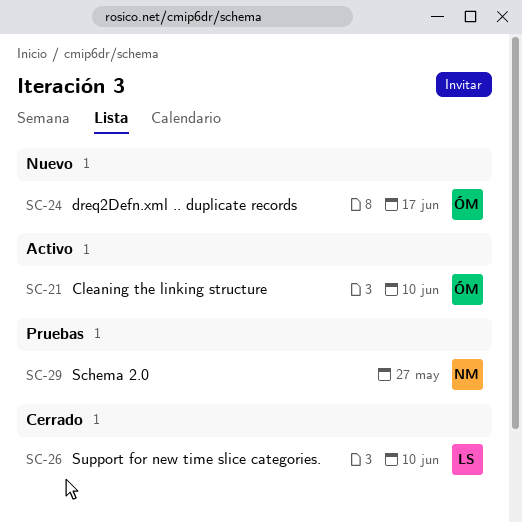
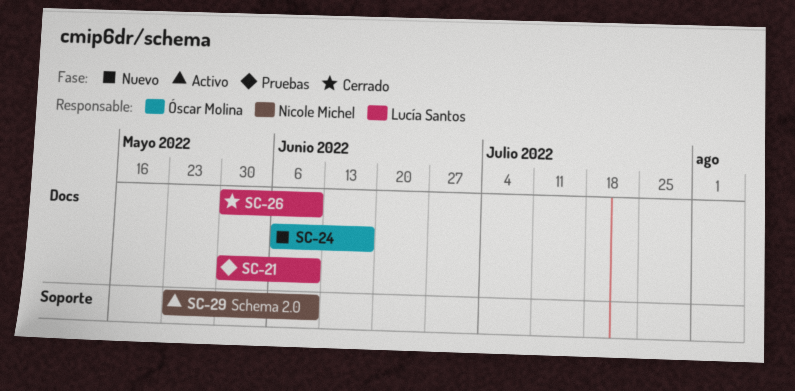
SC-21, status: Activo -> Pruebas
SC-21, owner: Óscar Molina -> Lucía Santos
SC-29, status: Pruebas -> Activo
SC-29, due: May 27 -> Jun 10

